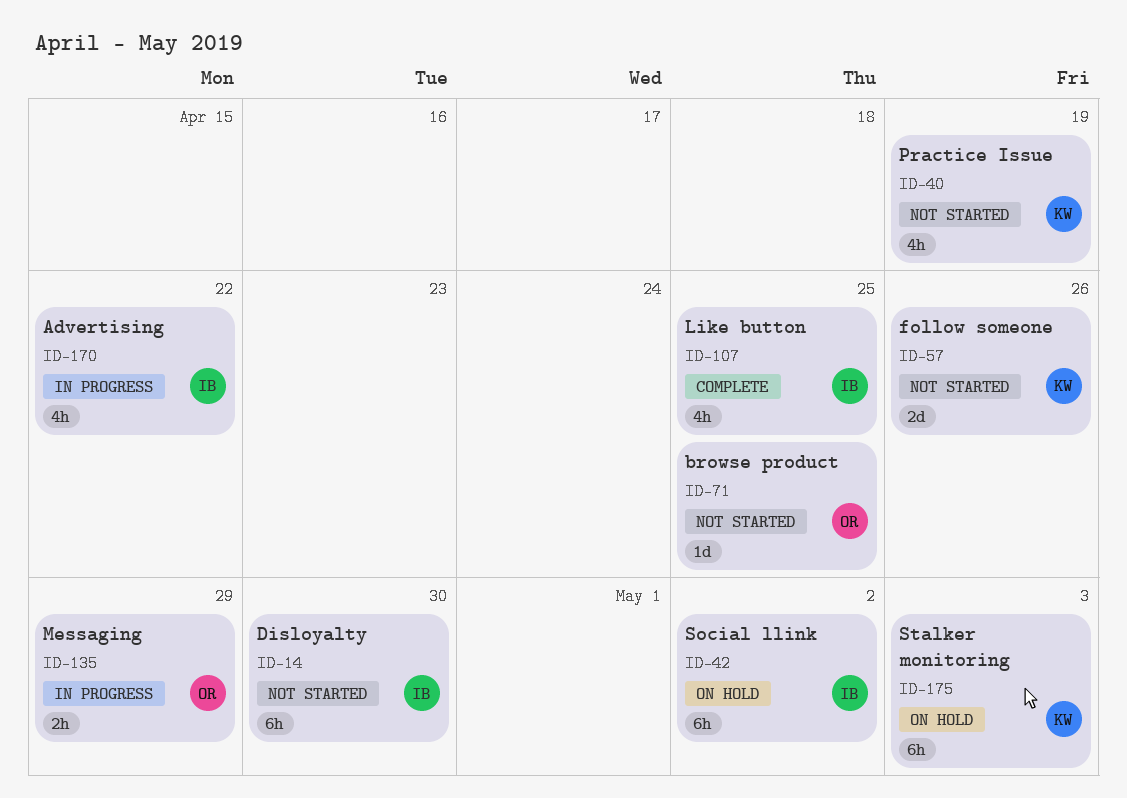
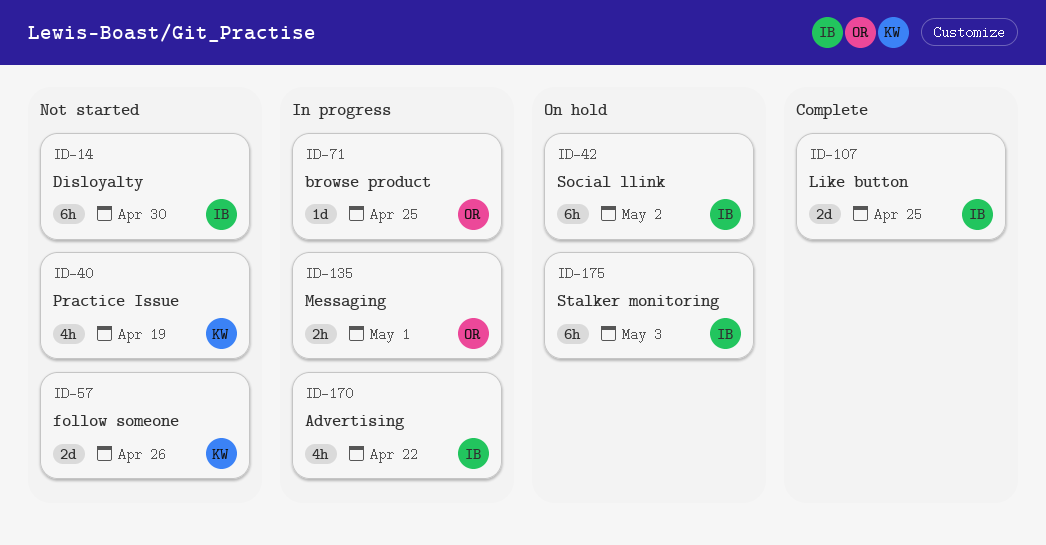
ID-71, status: Not started -> In progress
ID-107, estimate: 4h -> 2d
ID-135, due: Apr 29 -> May 1
ID-175, owner: KW -> IB

